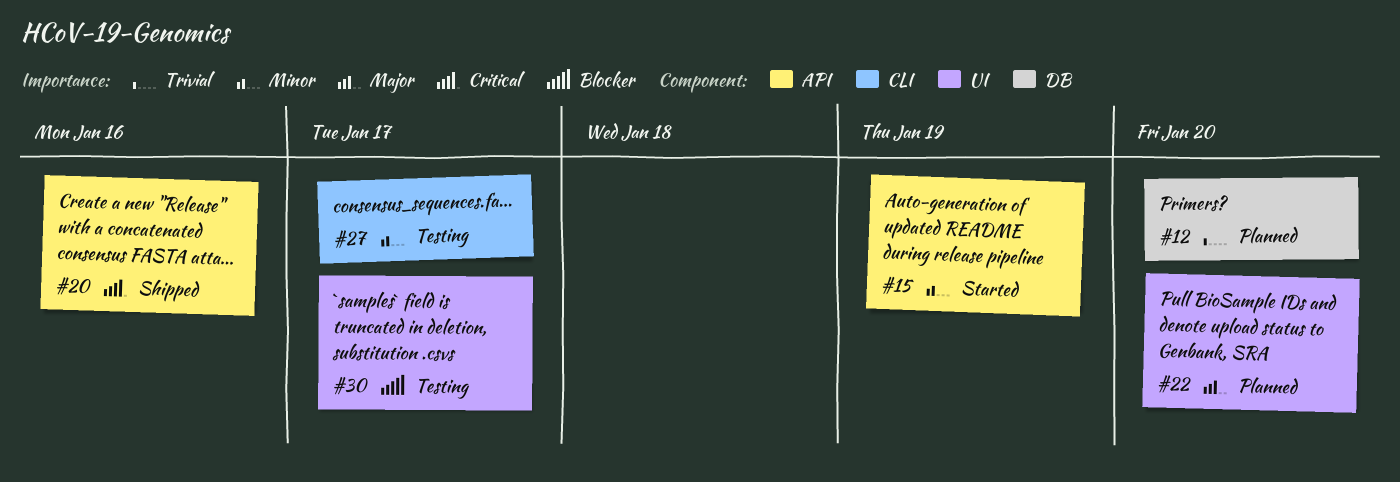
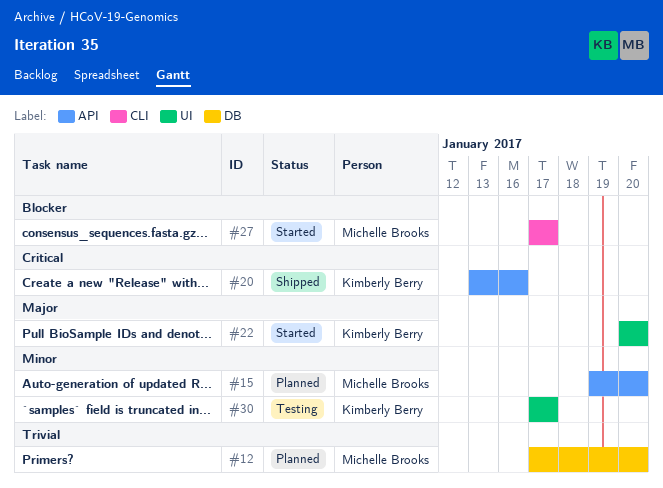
#15, status: Started -> Planned
#15, due: Jan 19 -> Jan 20
#22, status: Planned -> Started
#27, status: Testing -> Started
#27, priority: Minor -> Blocker
#30, priority: Blocker -> Minor

